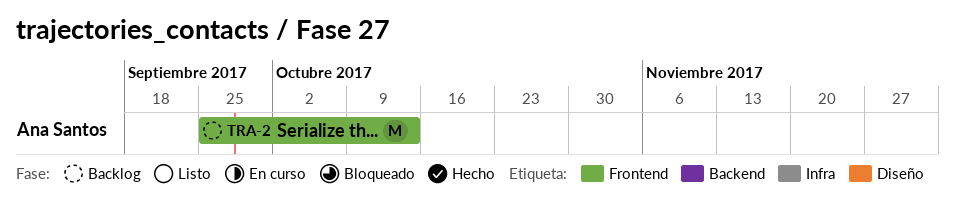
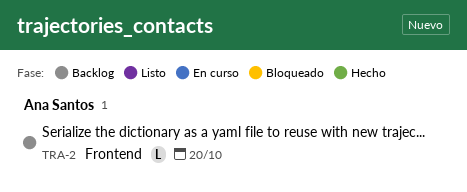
TRA-2, estimate: M -> L
TRA-2, due: Oct 13 -> Oct 20

